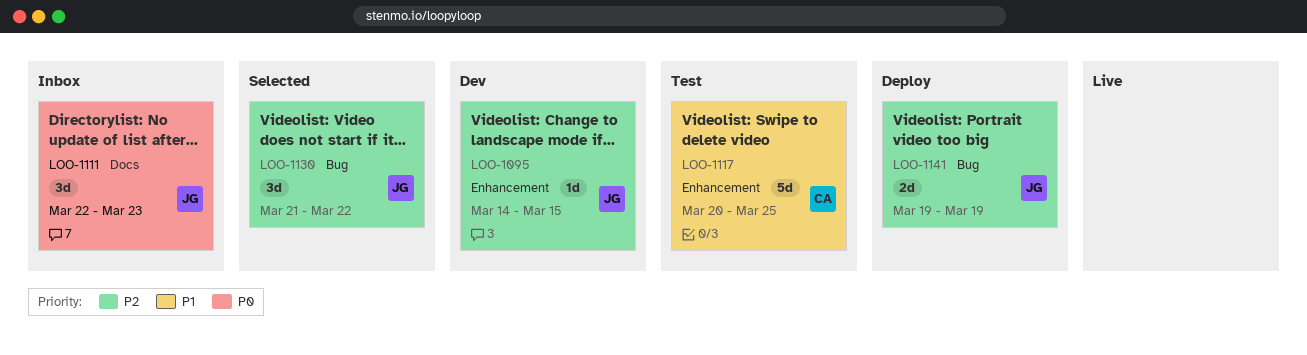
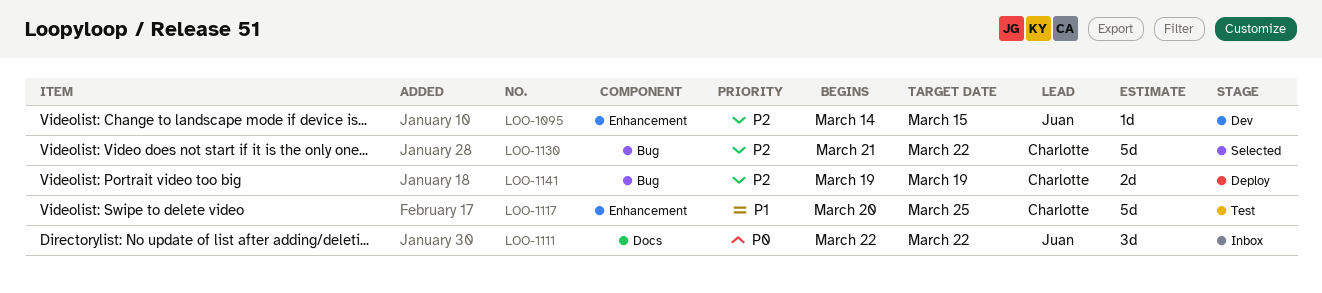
LOO-1111, due: Mar 23 -> Mar 22
LOO-1130, owner: Juan -> Charlotte
LOO-1130, estimate: 3d -> 5d
LOO-1141, owner: Juan -> Charlotte

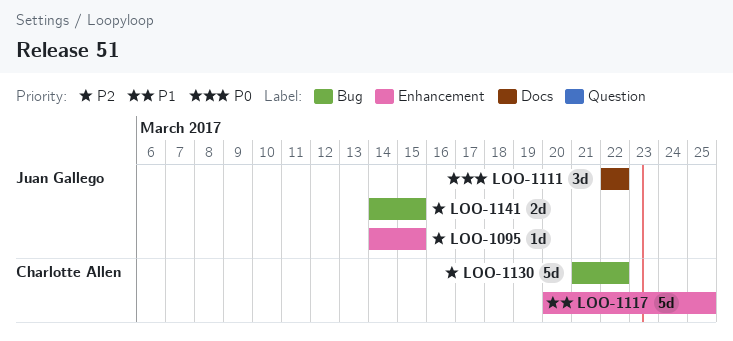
LOO-1141, owner: Charlotte Allen -> Juan Gallego
LOO-1141, start: Mar 19 -> Mar 14
LOO-1141, due: Mar 19 -> Mar 15

